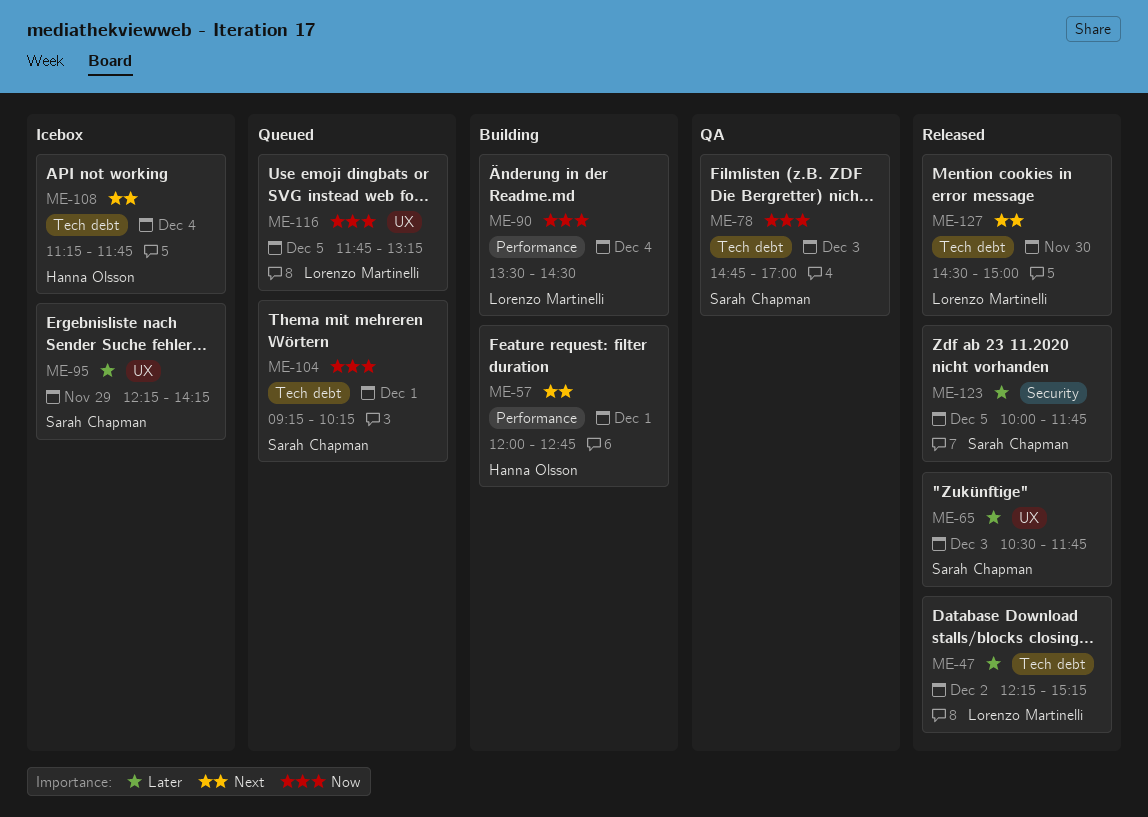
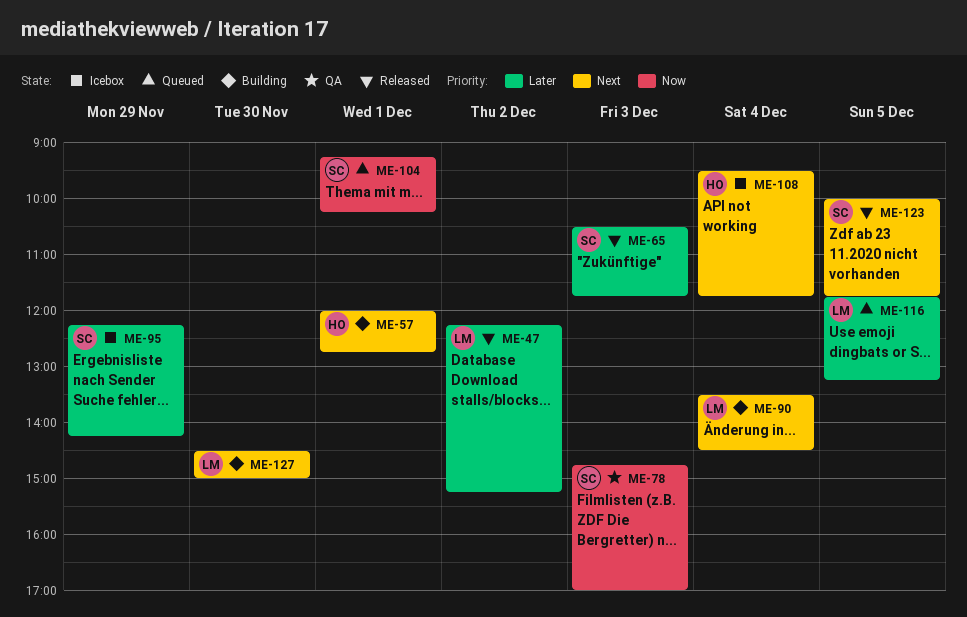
ME-90, priority: Now -> Next
ME-108, begins: 11:15 -> 09:30
ME-116, priority: Now -> Later
ME-123, priority: Later -> Next
ME-127, status: Released -> Building

